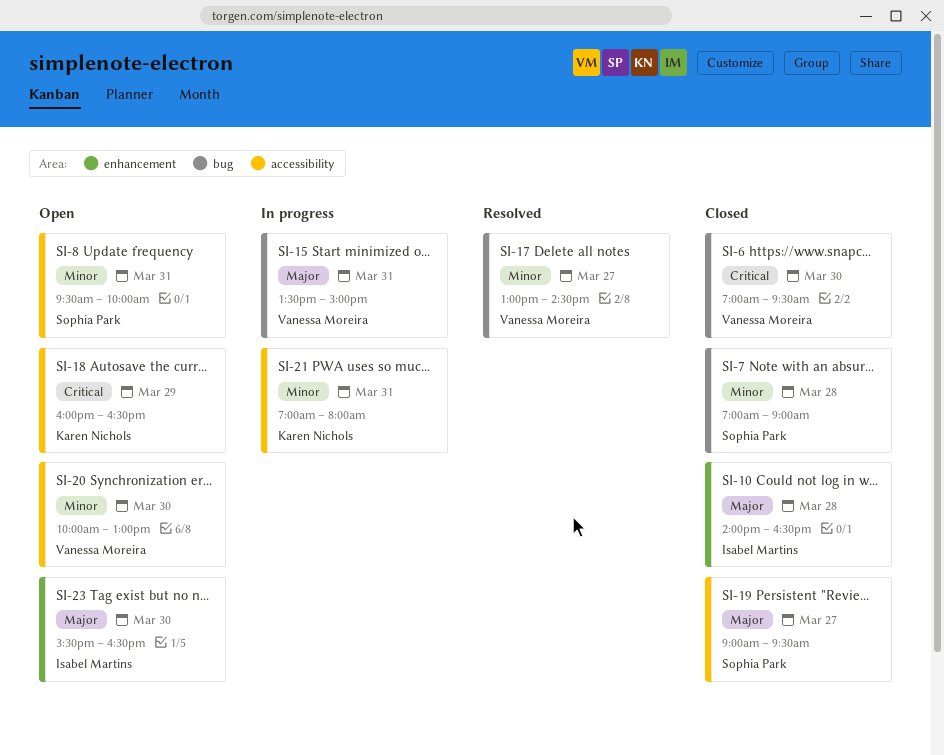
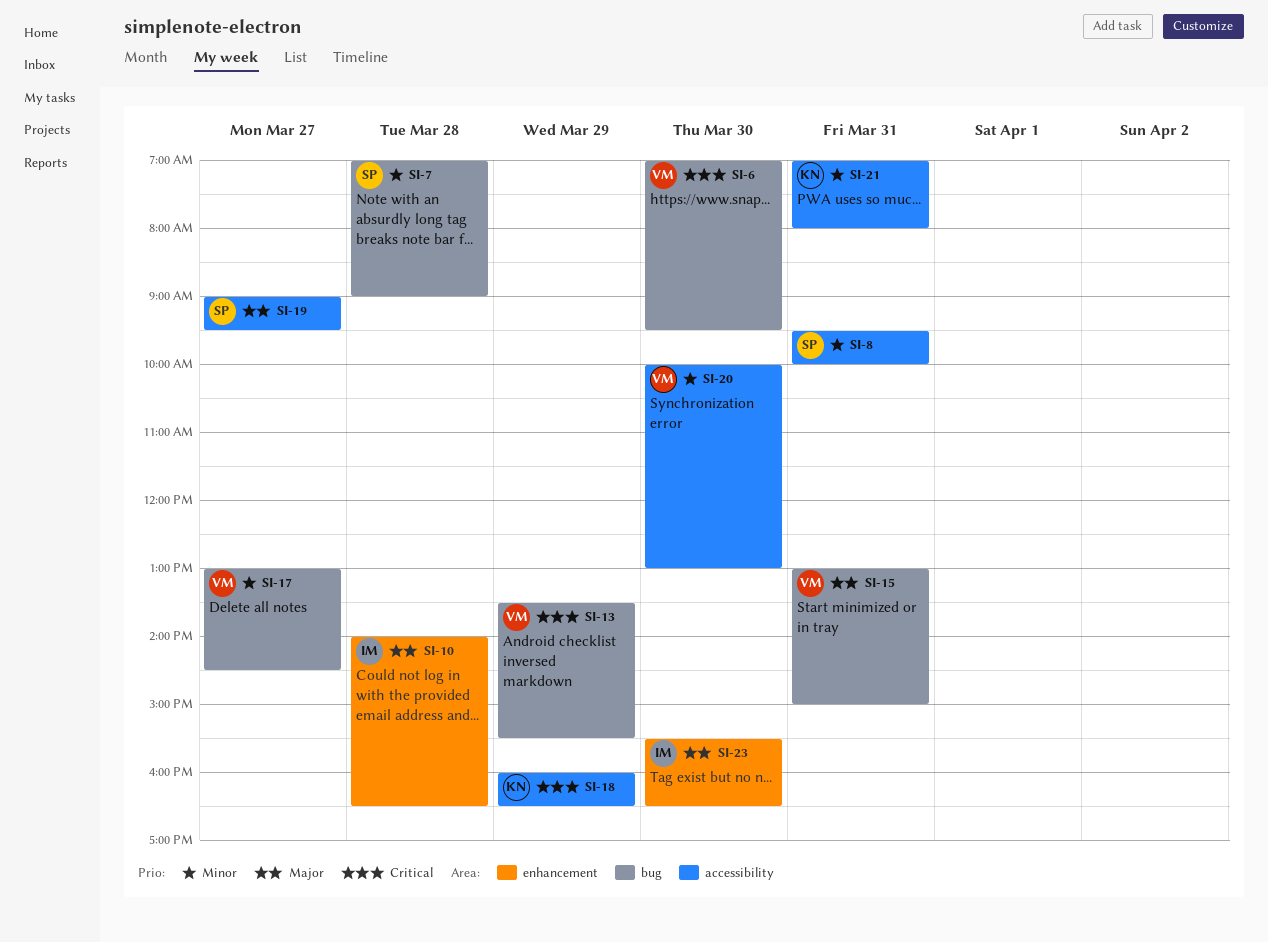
SI-13: none -> present
SI-15, begins: 13:30 -> 13:00

